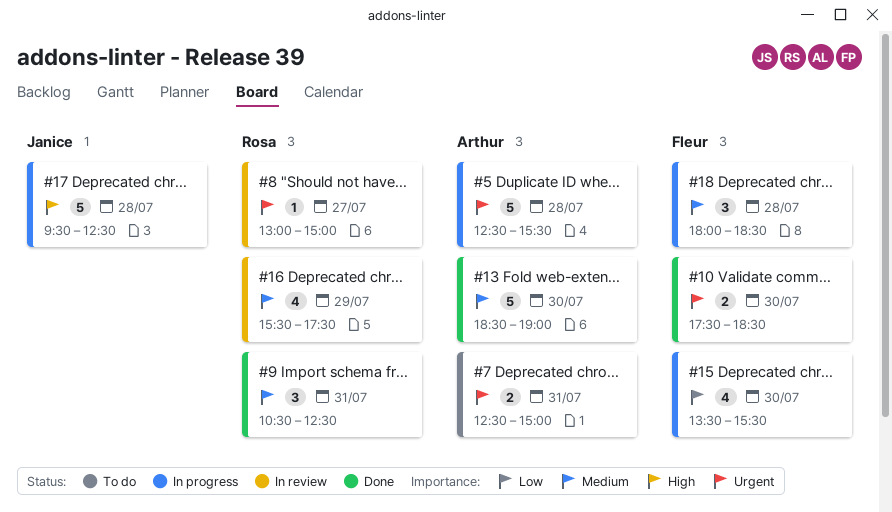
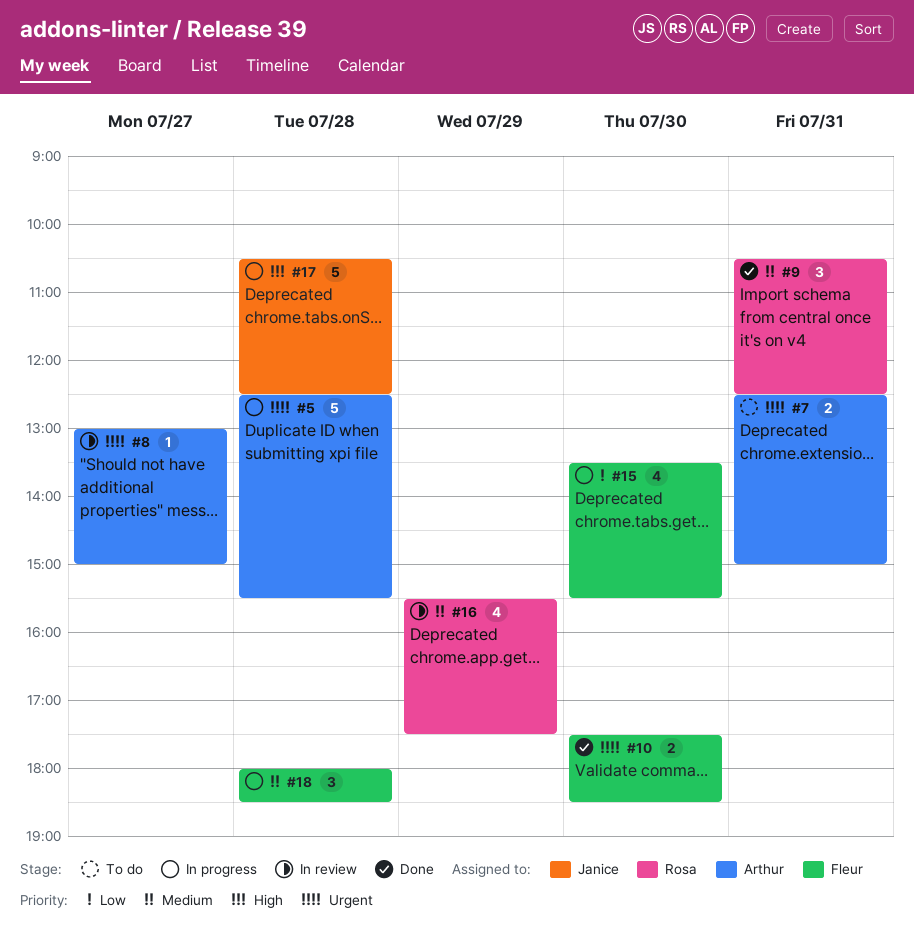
#8, owner: Rosa -> Arthur
#13: present -> none
#17, begins: 09:30 -> 10:30

